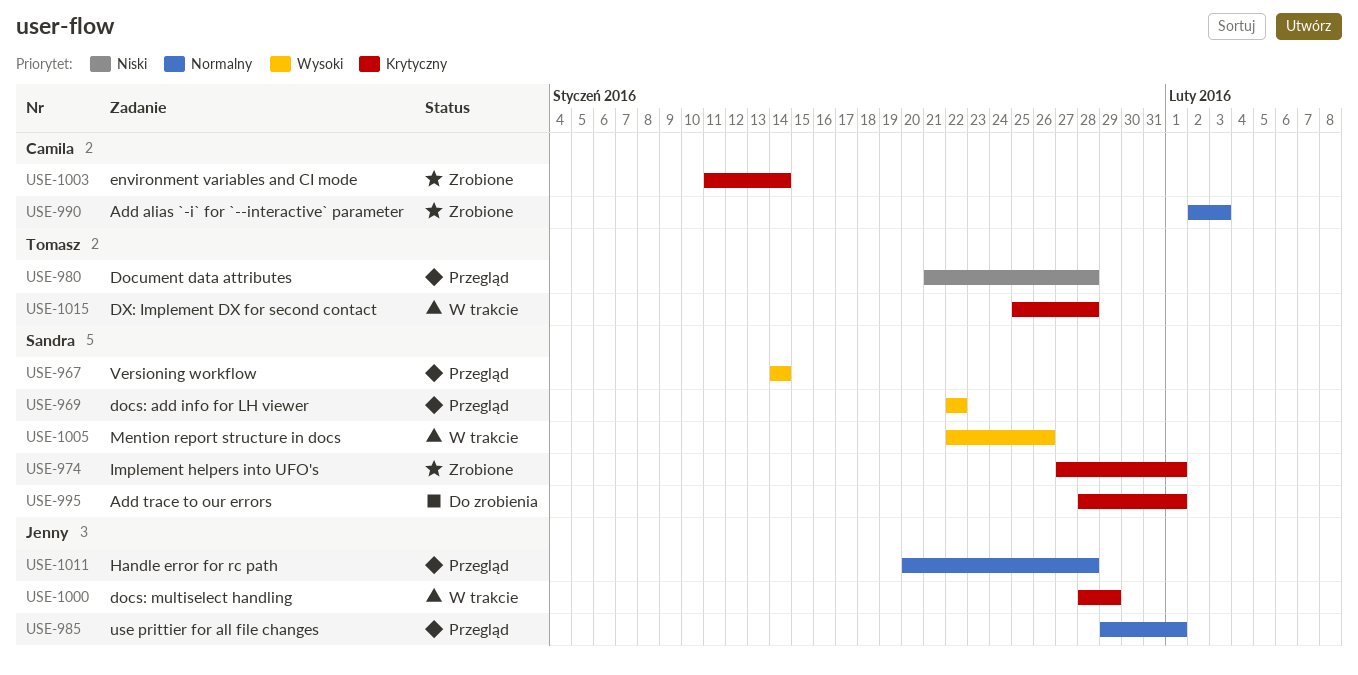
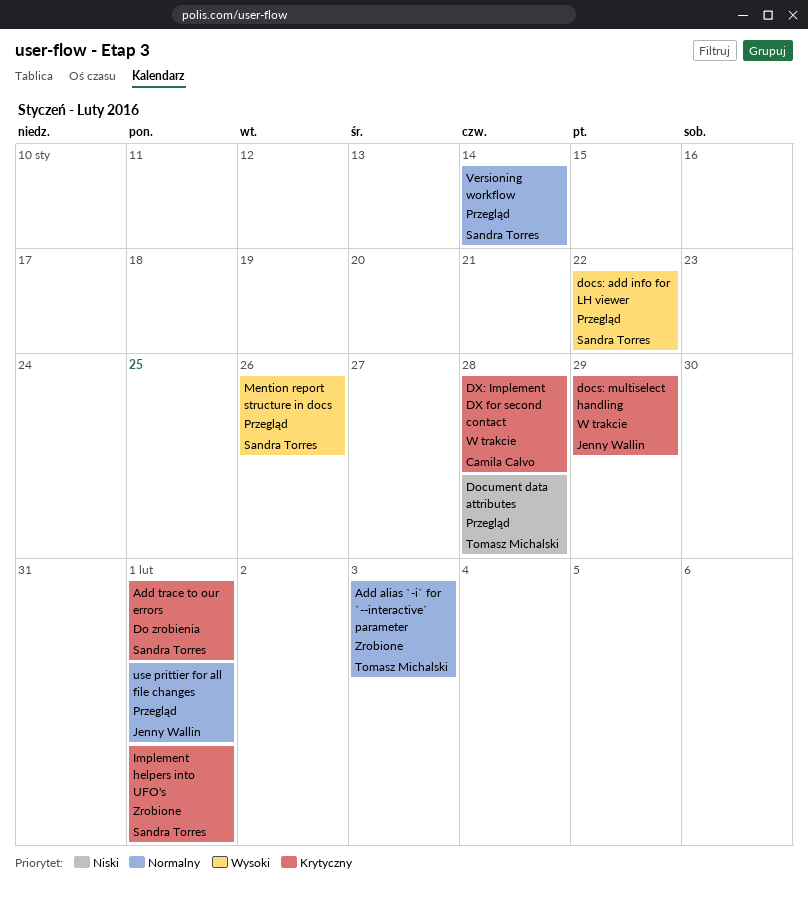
Add alias `-i` for `--interactive` parameter, owner: Camila Calvo -> Tomasz Michalski
DX: Implement DX for second contact, owner: Tomasz Michalski -> Camila Calvo
environment variables and CI mode: present -> none
Handle error for rc path: present -> none
Mention report structure in docs, status: W trakcie -> Przegląd
Versioning workflow, priority: Wysoki -> Normalny

